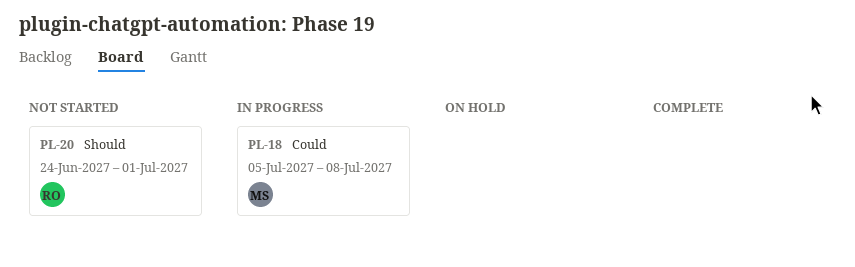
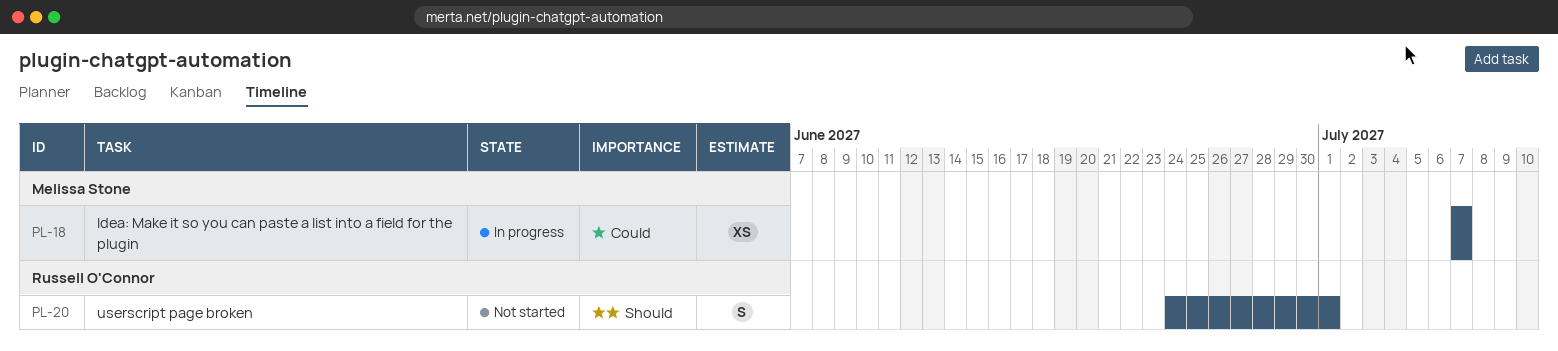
PL-18, start: Jul 5 -> Jul 7
PL-18, due: Jul 8 -> Jul 7

